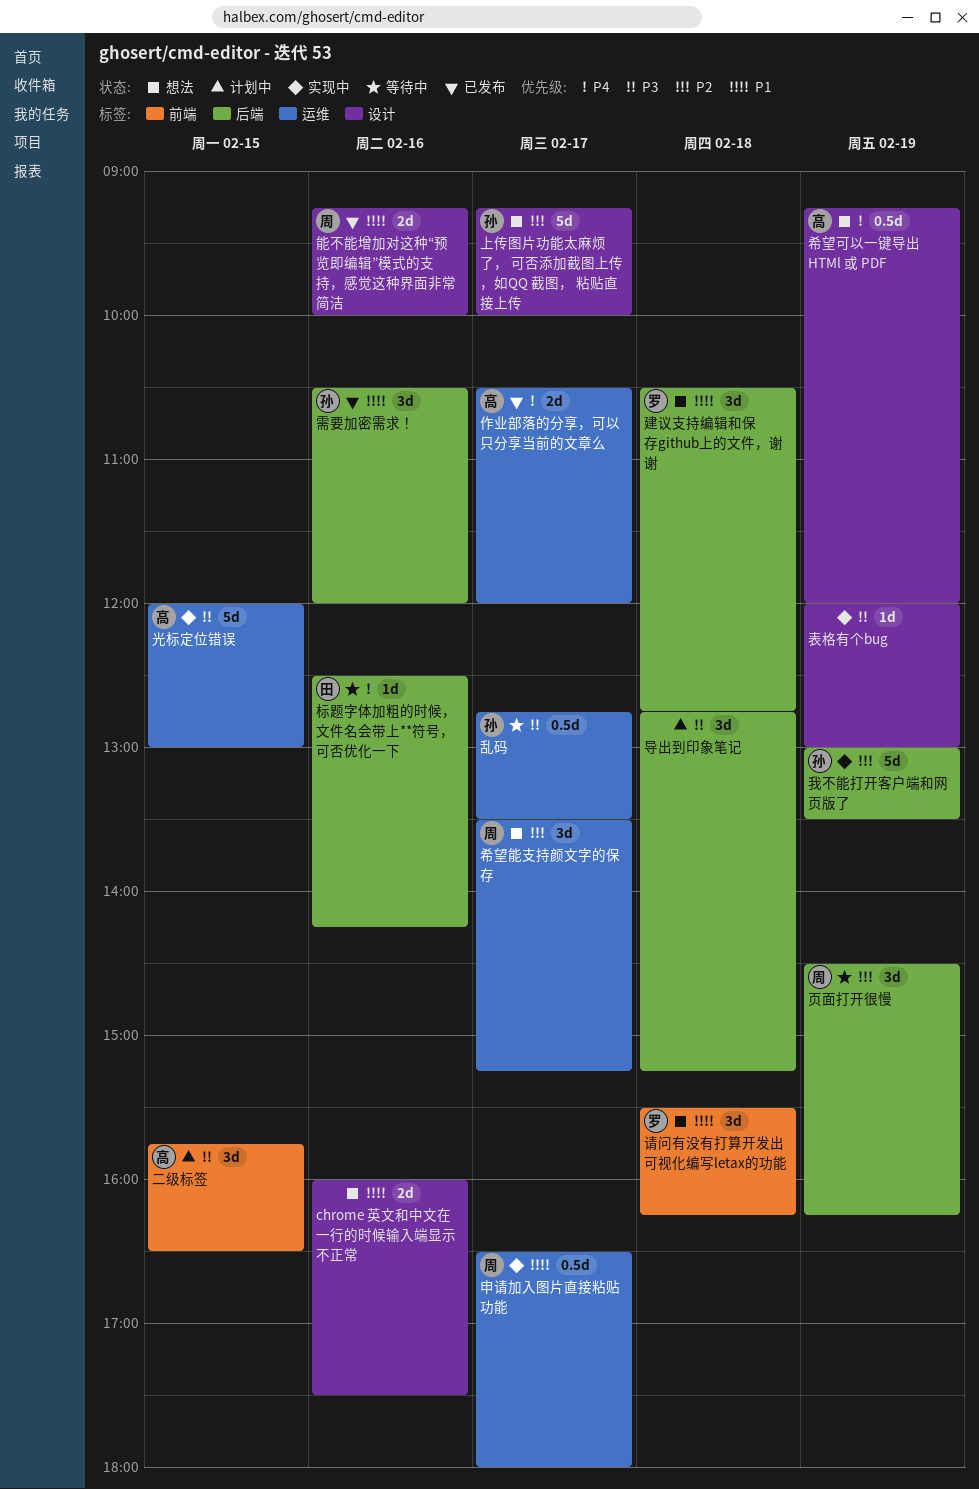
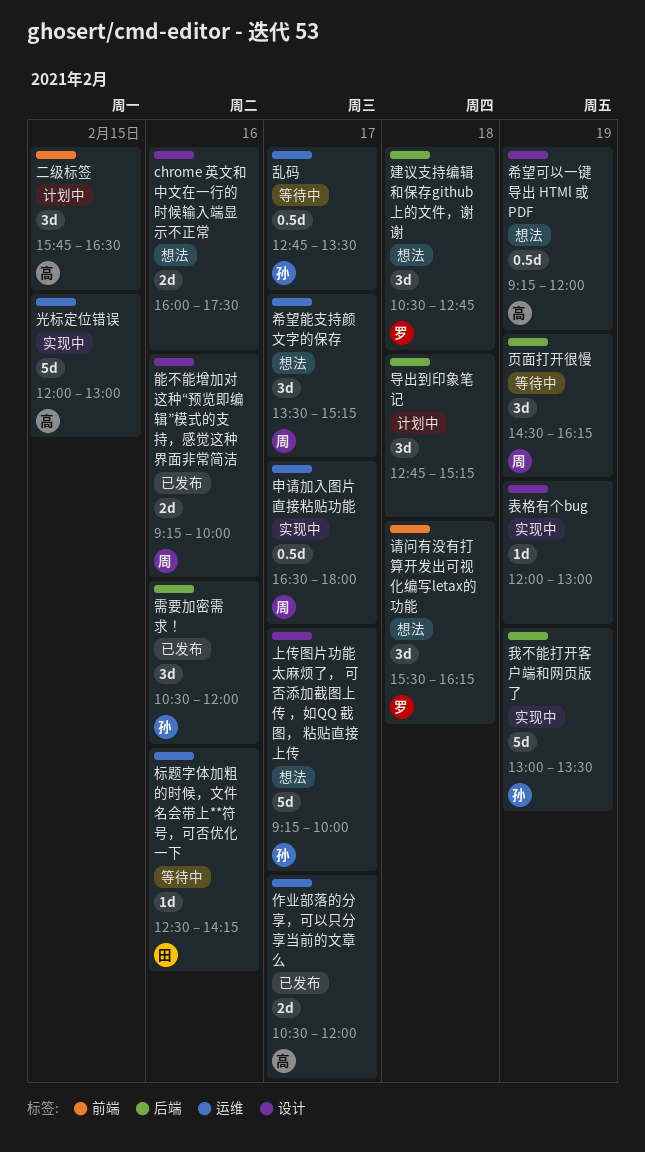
标题字体加粗的时候，文件名会带上**符号，可否优化一下, label: 后端 -> 运维

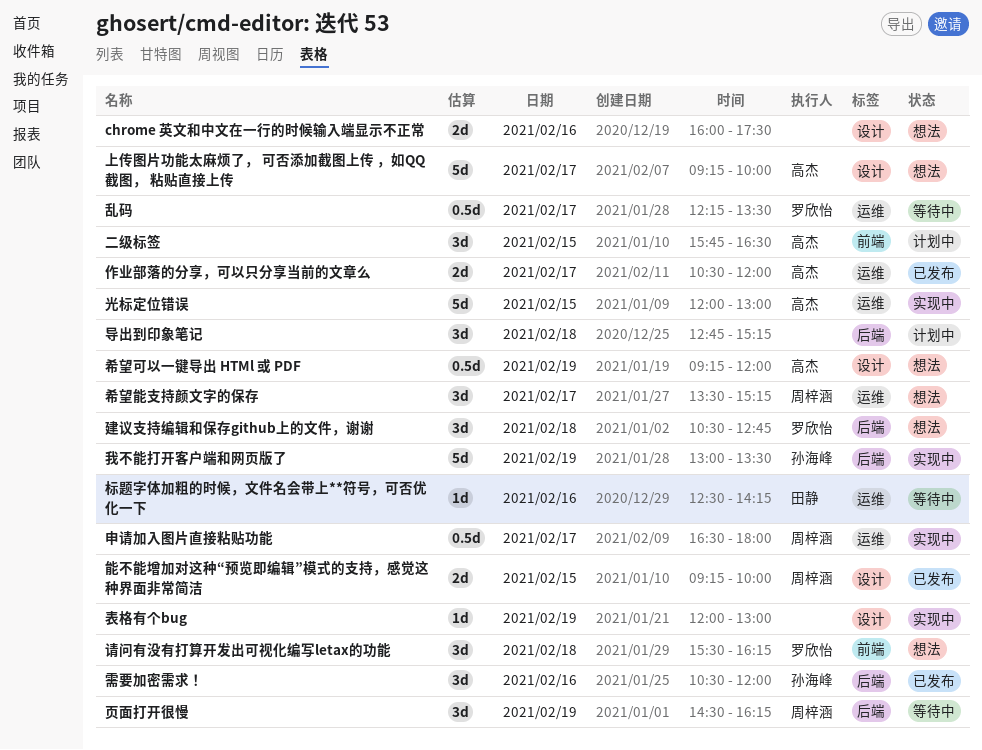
上传图片功能太麻烦了， 可否添加截图上传 ，如QQ 截图， 粘贴直接上传, owner: 孙海峰 -> 高杰
乱码, owner: 孙海峰 -> 罗欣怡
乱码, begins: 12:45 -> 12:15
能不能增加对这种“预览即编辑”模式的支持，感觉这种界面非常简洁, day: Feb 16 -> Feb 15

